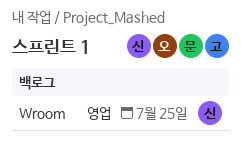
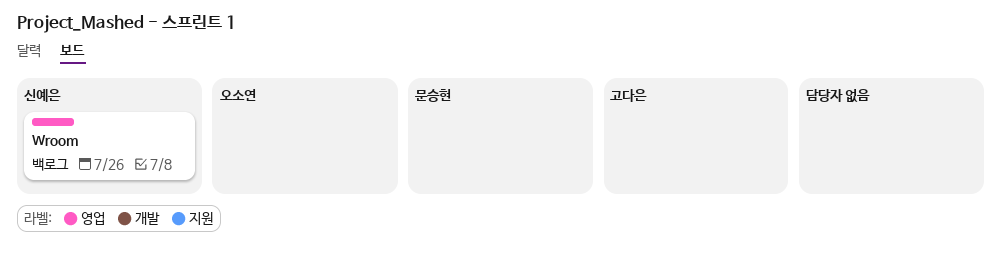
Wroom, due: Jul 25 -> Jul 26

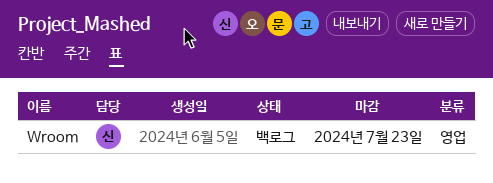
Wroom, due: Jul 26 -> Jul 23

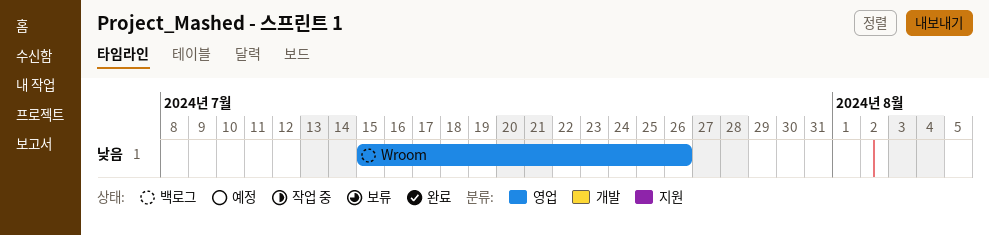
Wroom, due: Jul 23 -> Jul 26

